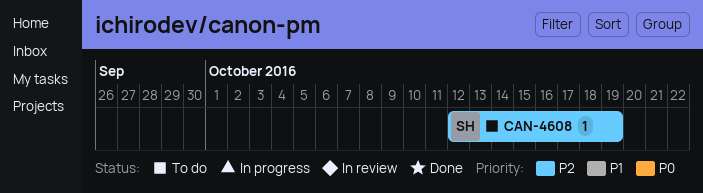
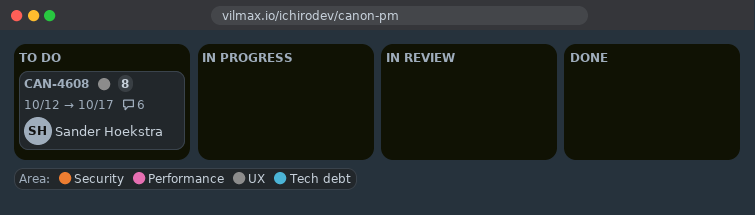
CAN-4608, estimate: 1 -> 8
CAN-4608, due: Oct 19 -> Oct 17

